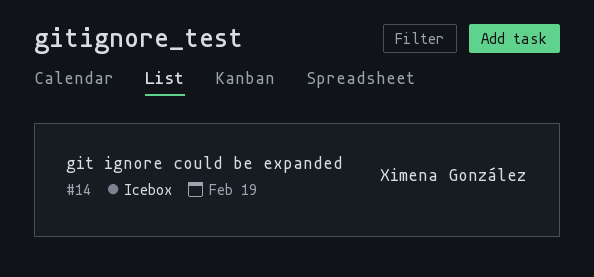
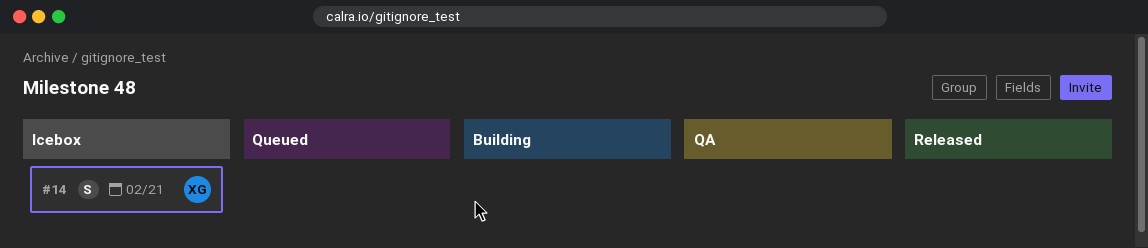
#14, due: Feb 19 -> Feb 21

